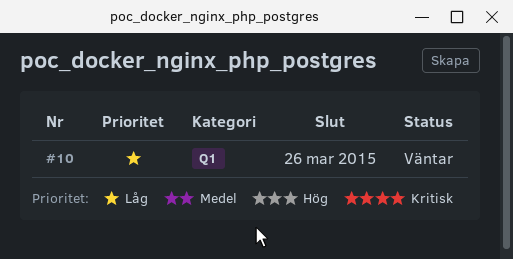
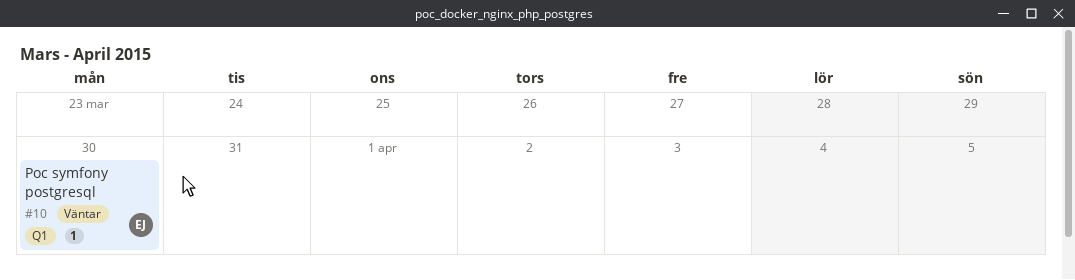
#10, due: Mar 26 -> Mar 30

